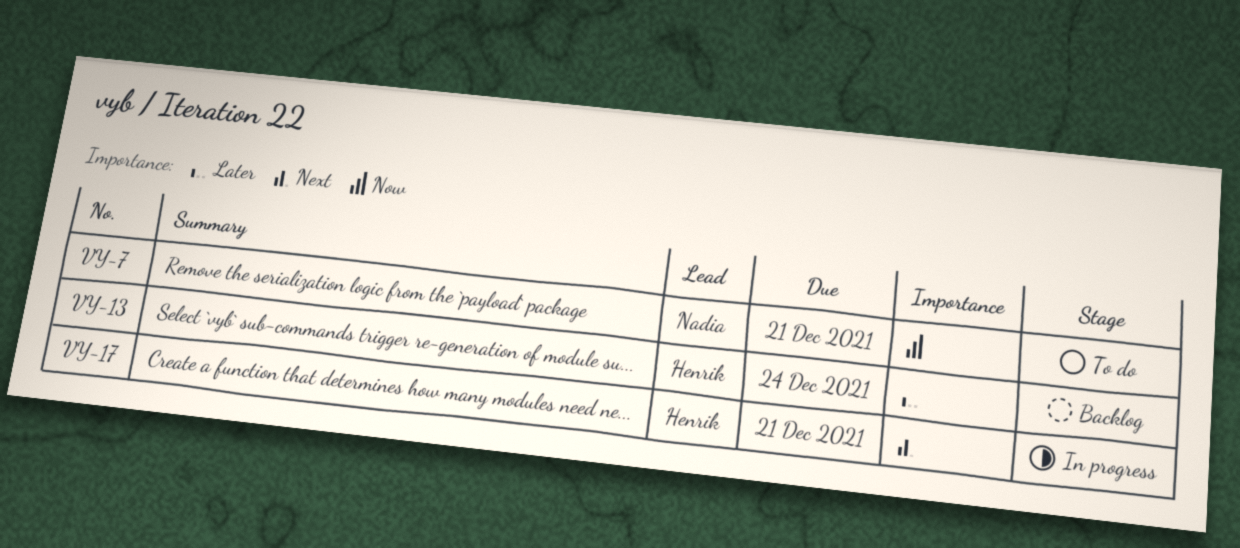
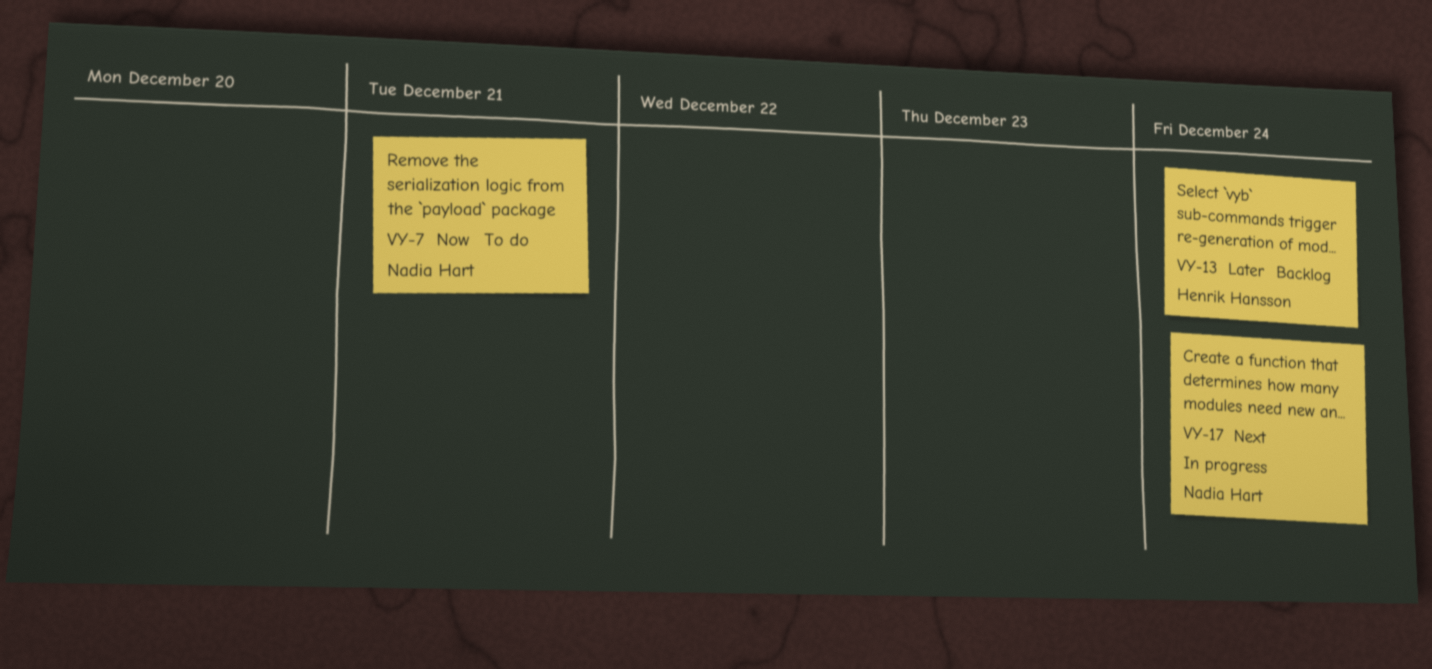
VY-17, owner: Henrik Hansson -> Nadia Hart
VY-17, due: Dec 21 -> Dec 24

